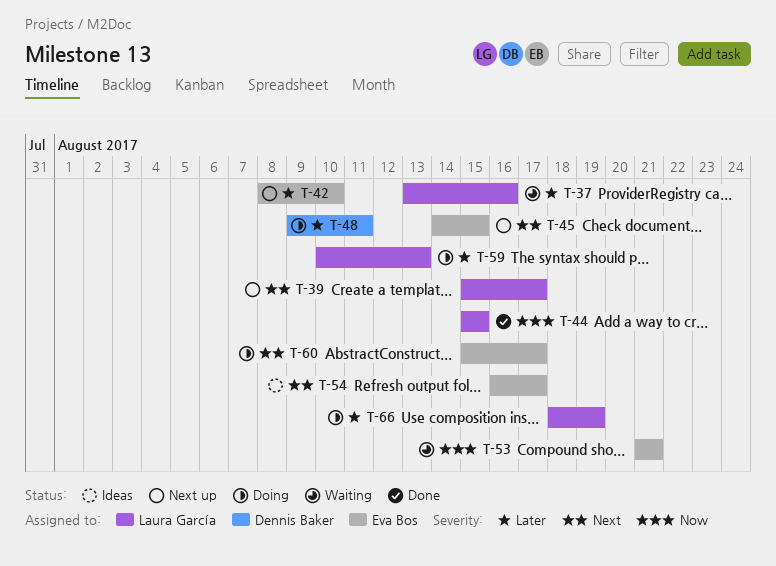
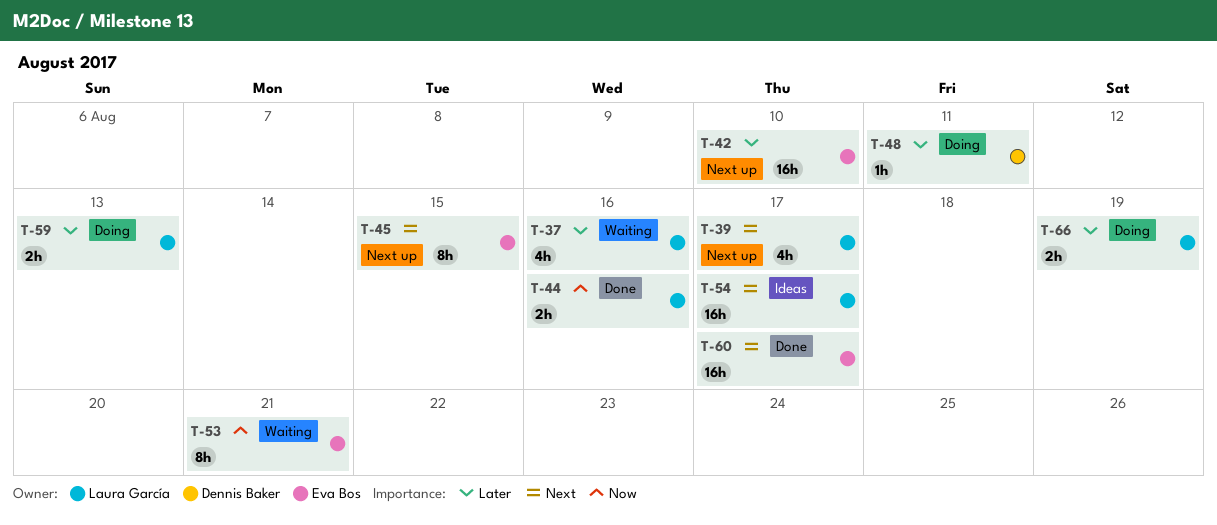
T-44, due: Aug 15 -> Aug 16
T-54, owner: Eva Bos -> Laura García
T-60, status: Doing -> Done

